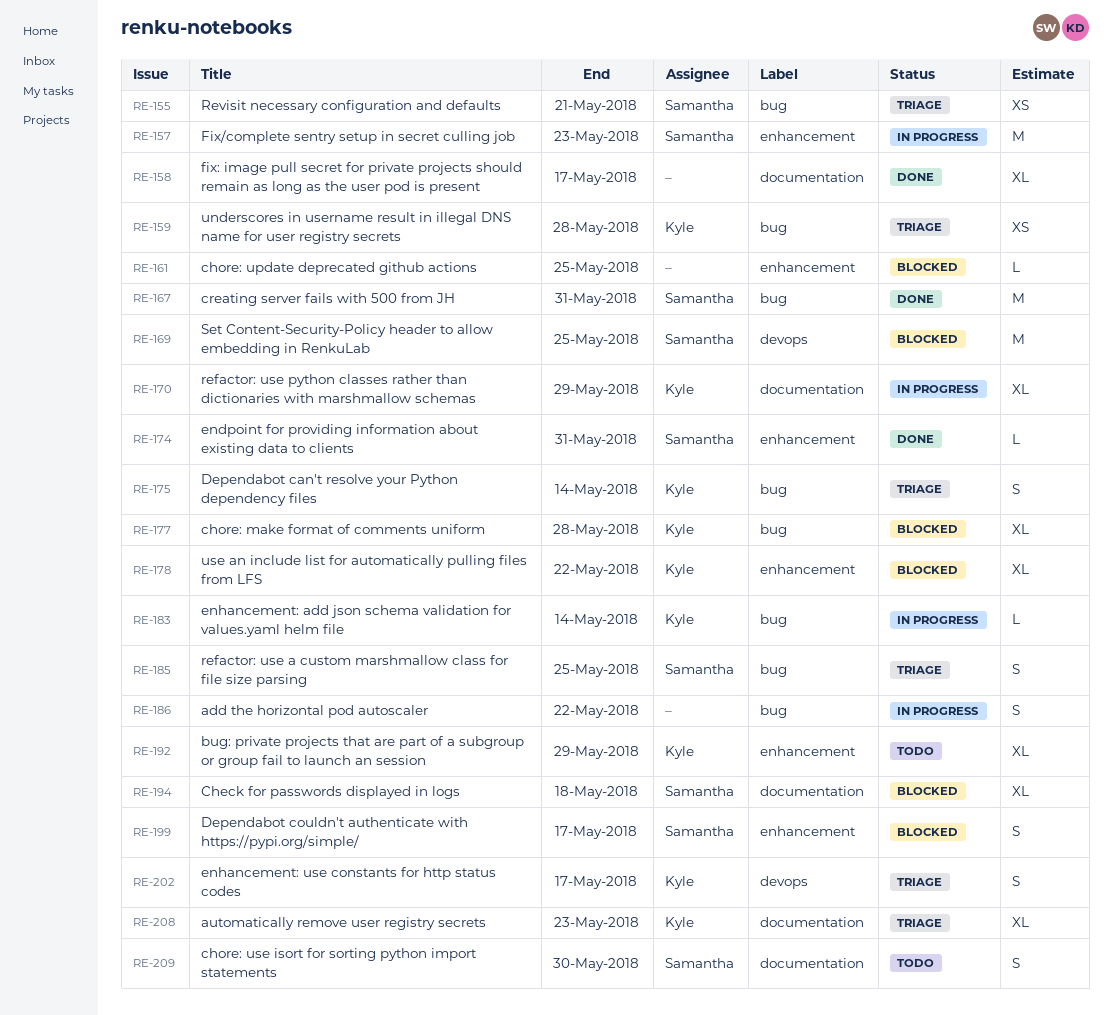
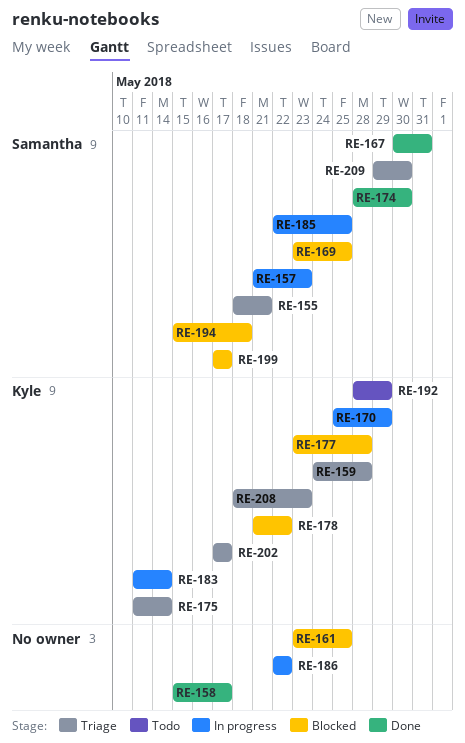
RE-174, due: May 31 -> May 30
RE-185, status: Triage -> In progress
RE-209, status: Todo -> Triage

